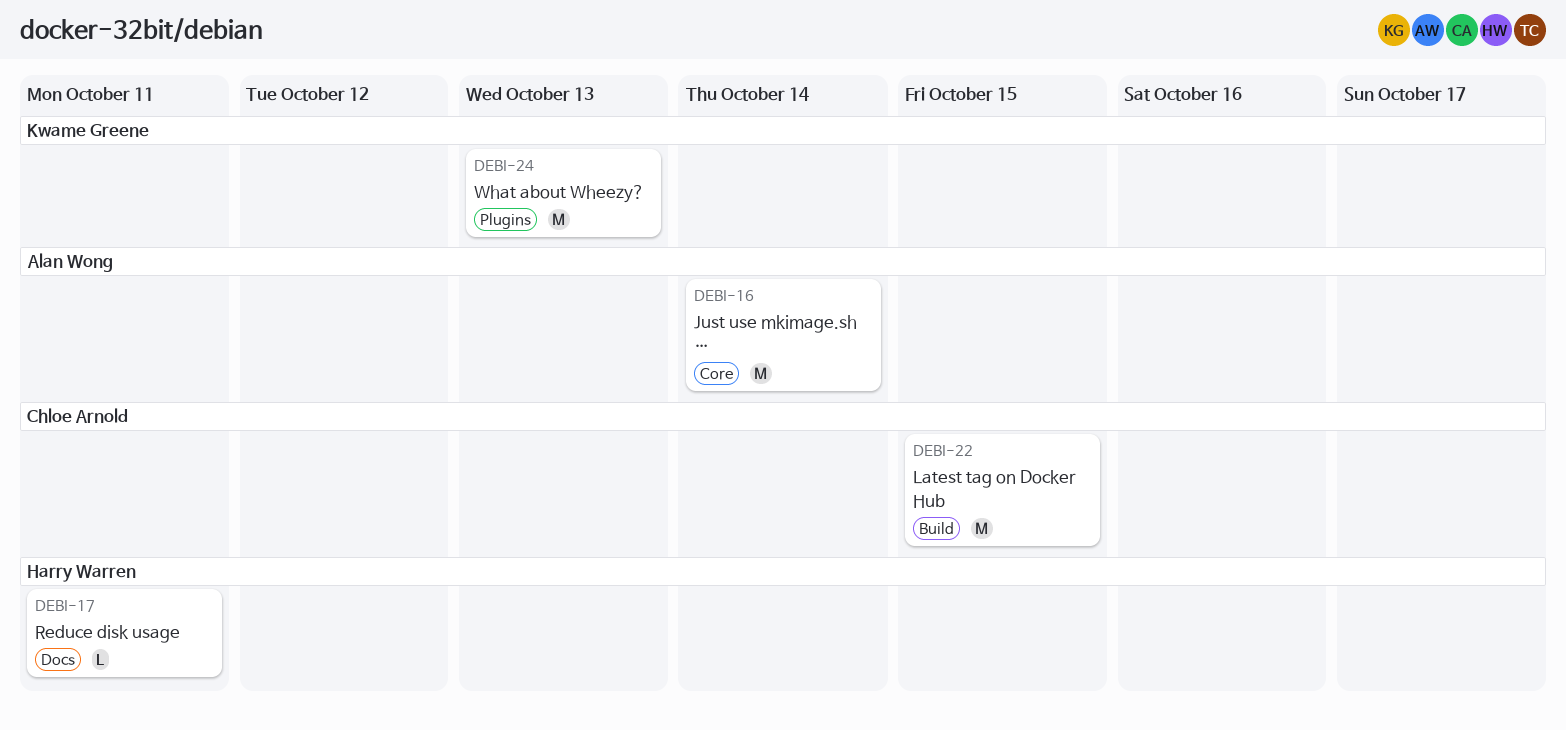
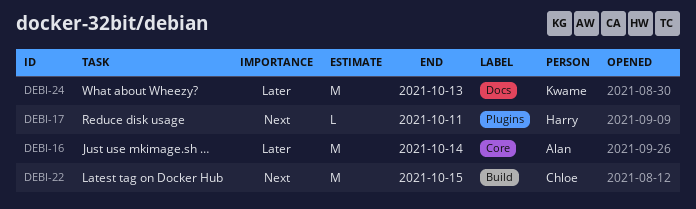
DEBI-17, label: Docs -> Plugins
DEBI-24, label: Plugins -> Docs

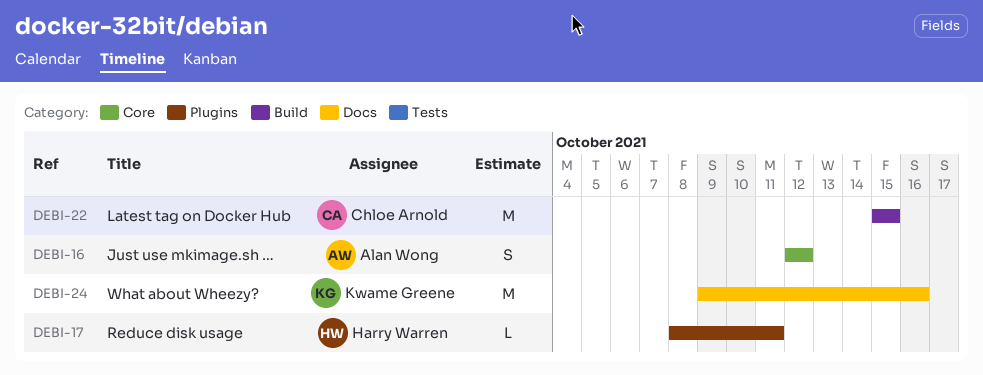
DEBI-16, estimate: M -> S
DEBI-16, due: Oct 14 -> Oct 12
DEBI-24, due: Oct 13 -> Oct 16

